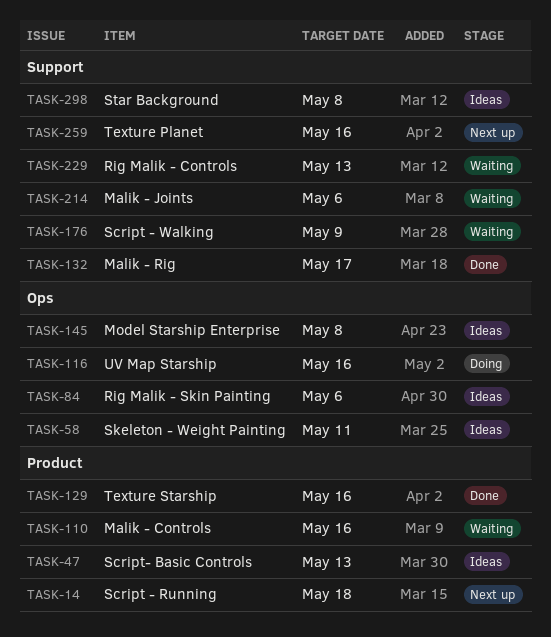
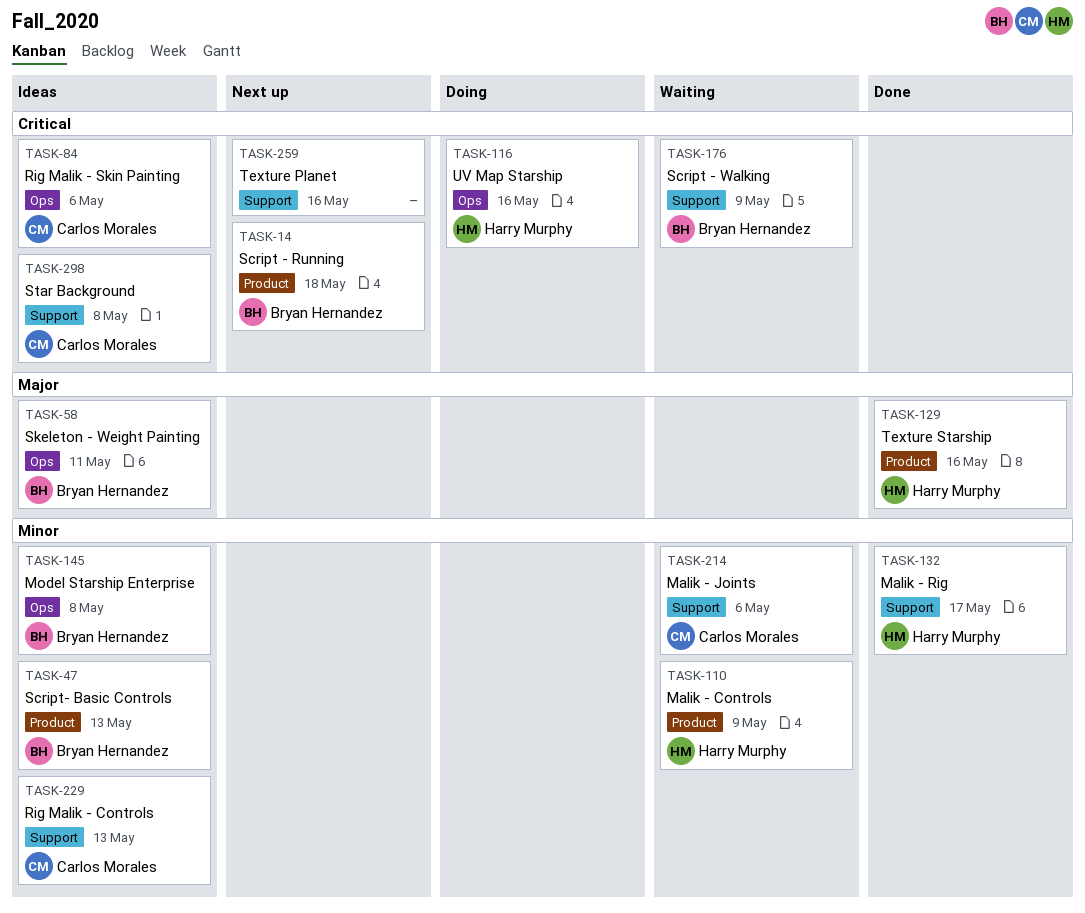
TASK-110, due: May 16 -> May 9
TASK-229, status: Waiting -> Ideas

